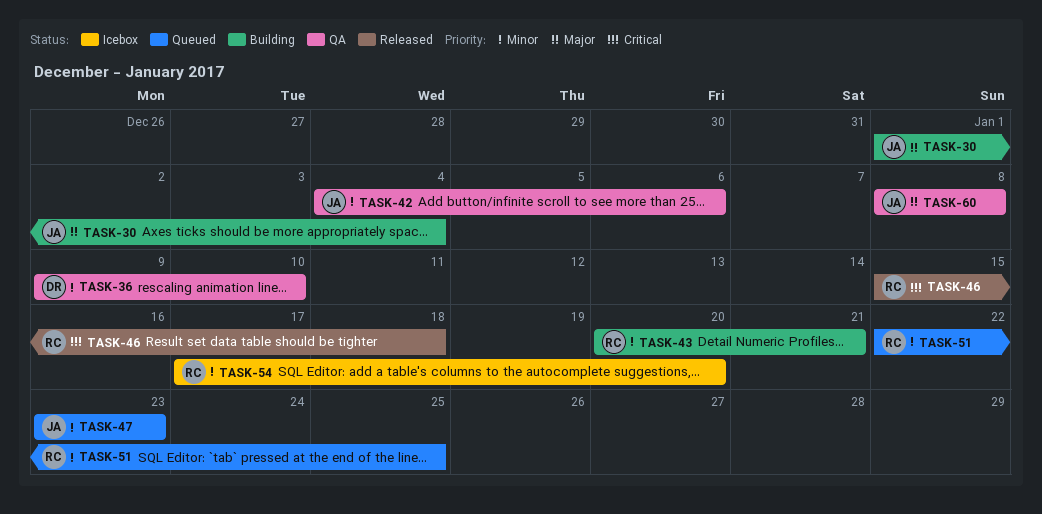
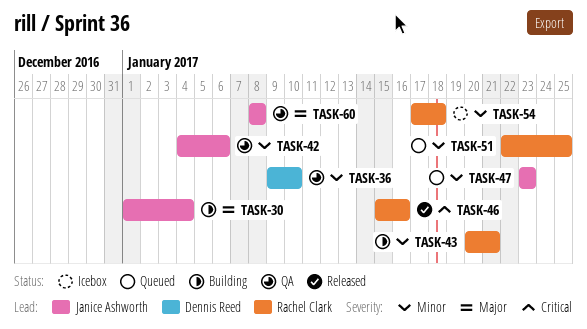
TASK-46, due: Jan 18 -> Jan 16
TASK-54, due: Jan 20 -> Jan 18

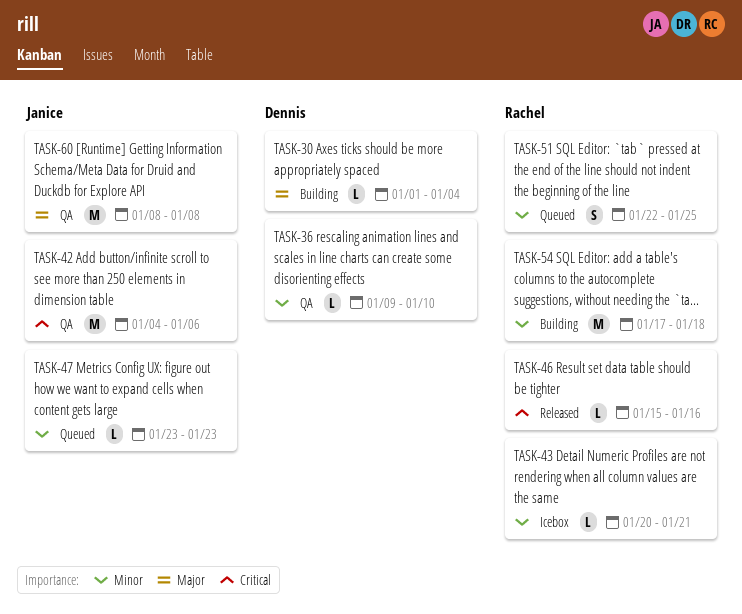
TASK-30, owner: Janice Ashworth -> Dennis Reed
TASK-42, priority: Minor -> Critical
TASK-43, status: Building -> Icebox
TASK-54, status: Icebox -> Building

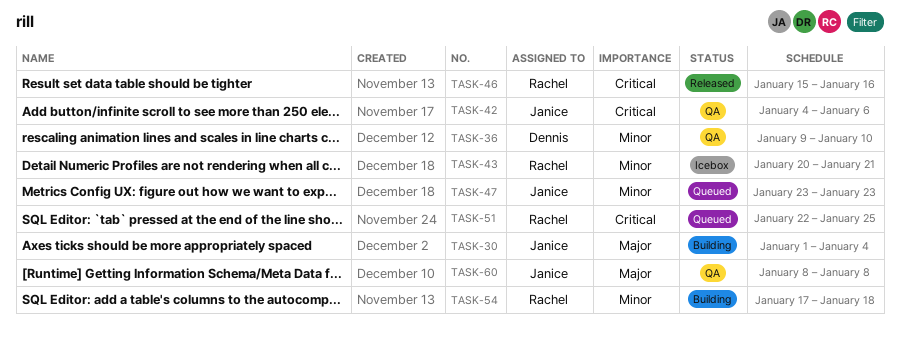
TASK-30, owner: Dennis -> Janice
TASK-51, priority: Minor -> Critical

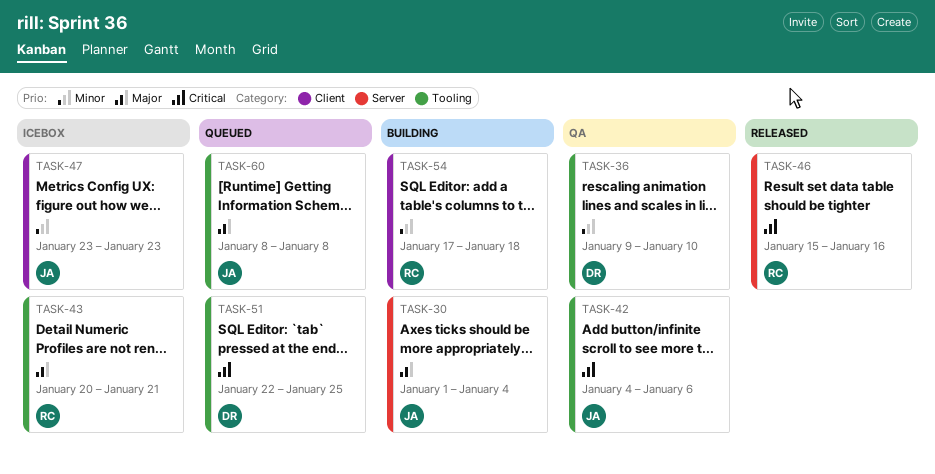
TASK-43, priority: Minor -> Major
TASK-47, status: Queued -> Icebox
TASK-51, owner: Rachel -> Dennis
TASK-60, status: QA -> Queued

